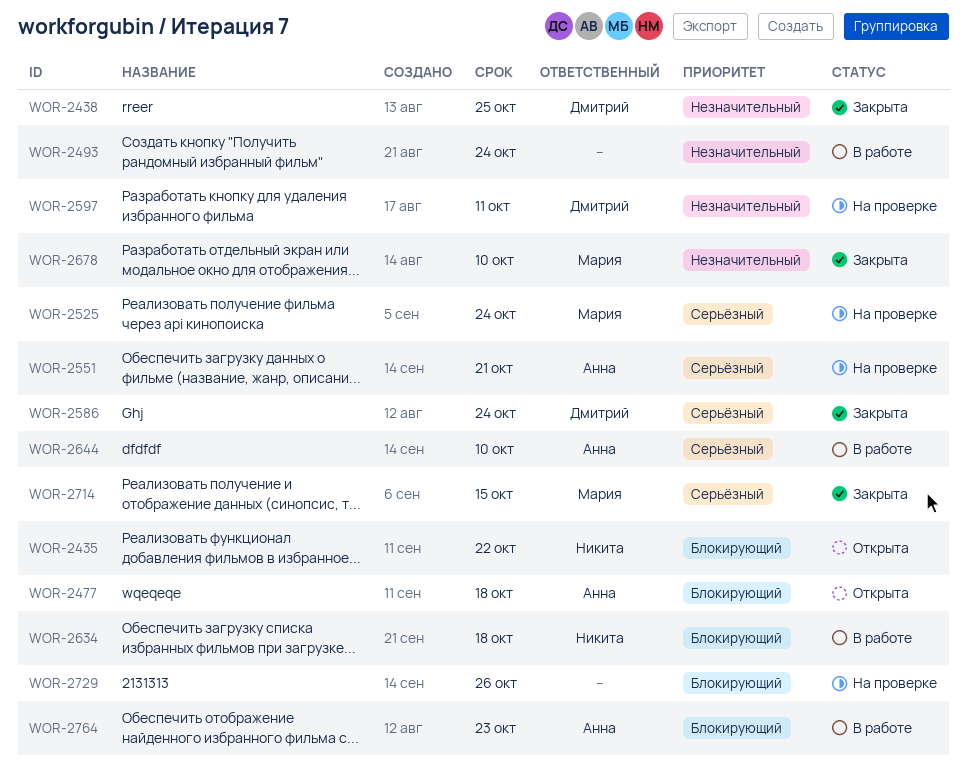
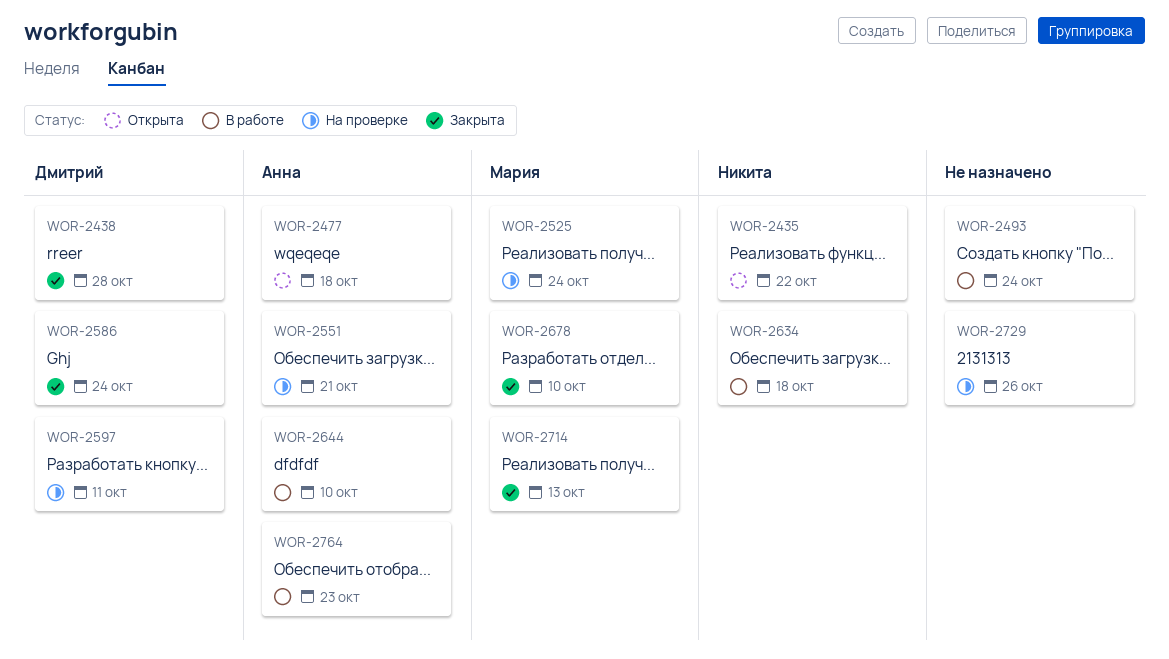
WOR-2438, due: Oct 25 -> Oct 28
WOR-2714, due: Oct 15 -> Oct 13

